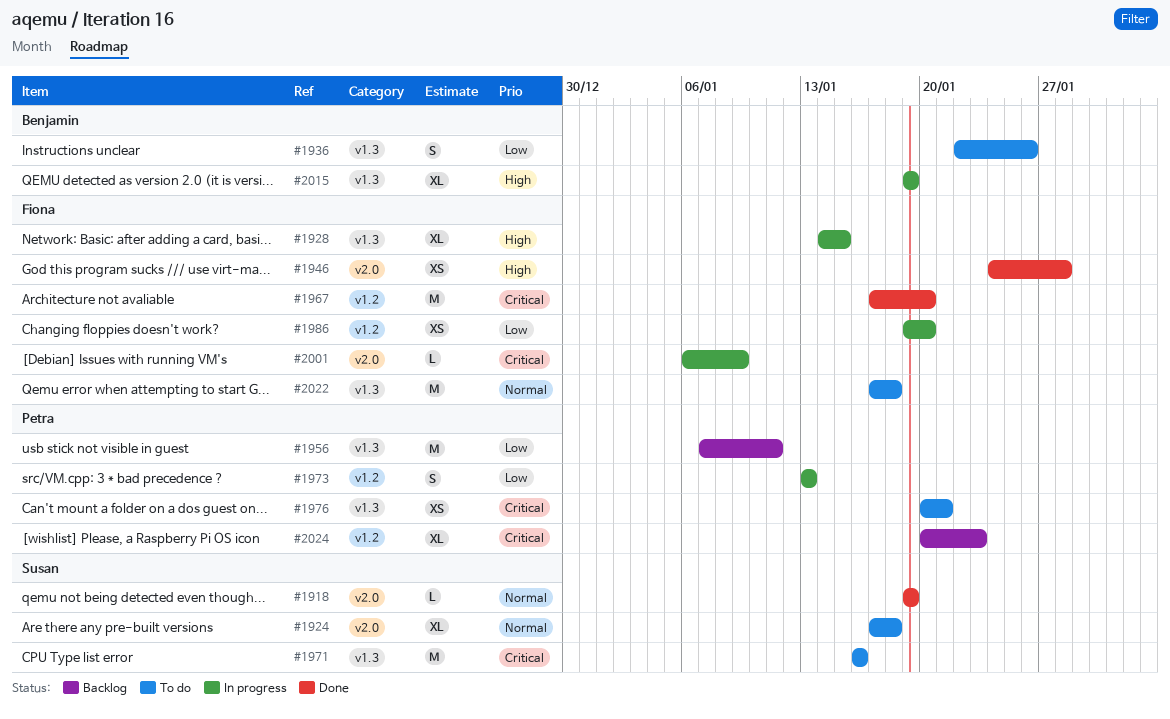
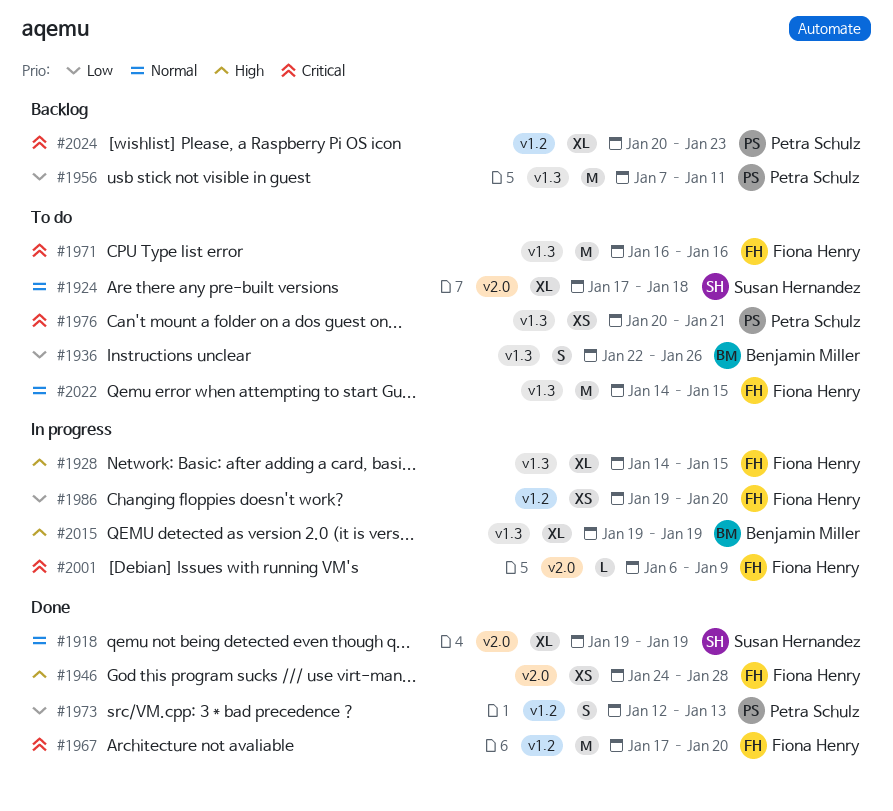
#1918, estimate: L -> XL
#1971, owner: Susan Hernandez -> Fiona Henry
#1973, status: In progress -> Done
#1973, start: Jan 13 -> Jan 12
#2022, start: Jan 17 -> Jan 14
#2022, due: Jan 18 -> Jan 15

